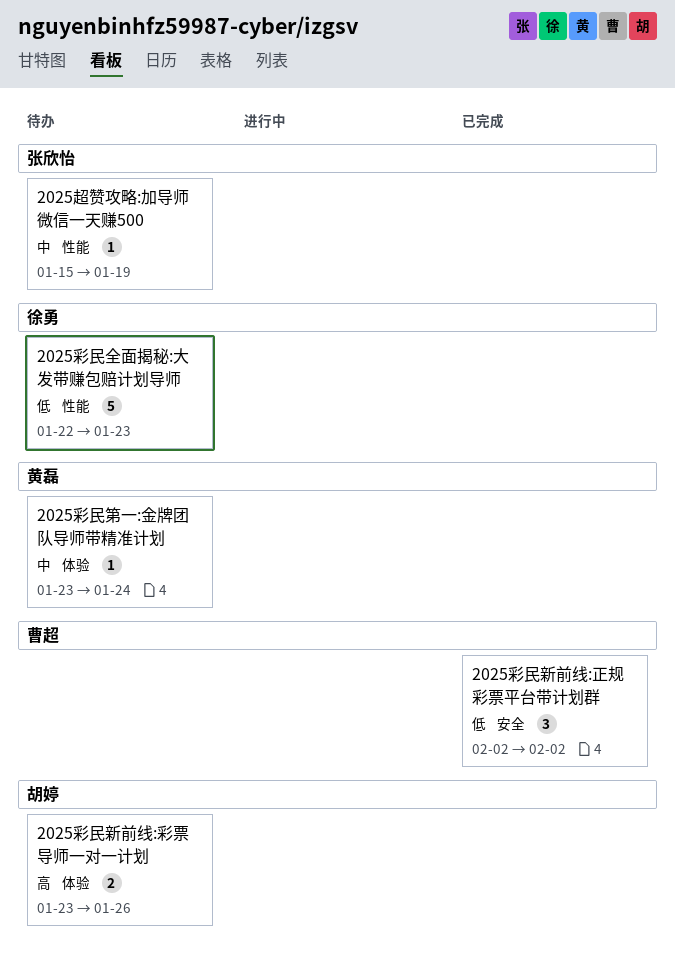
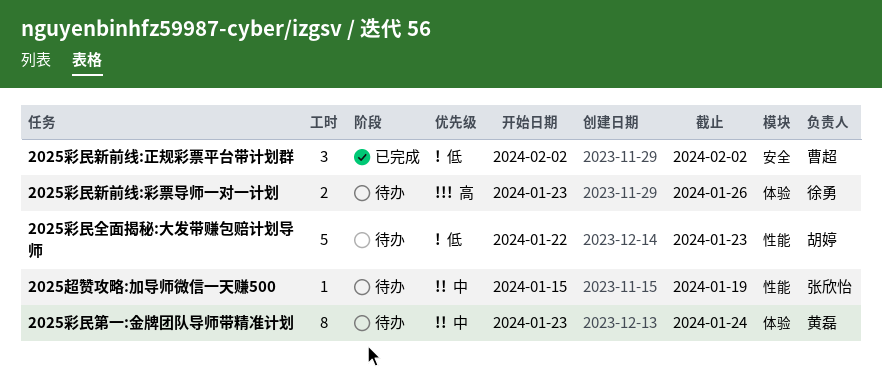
2025彩民全面揭秘:大发带赚包赔计划导师, owner: 徐勇 -> 胡婷
2025彩民新前线:彩票导师一对一计划, owner: 胡婷 -> 徐勇
2025彩民第一:金牌团队导师带精准计划, estimate: 1 -> 8

